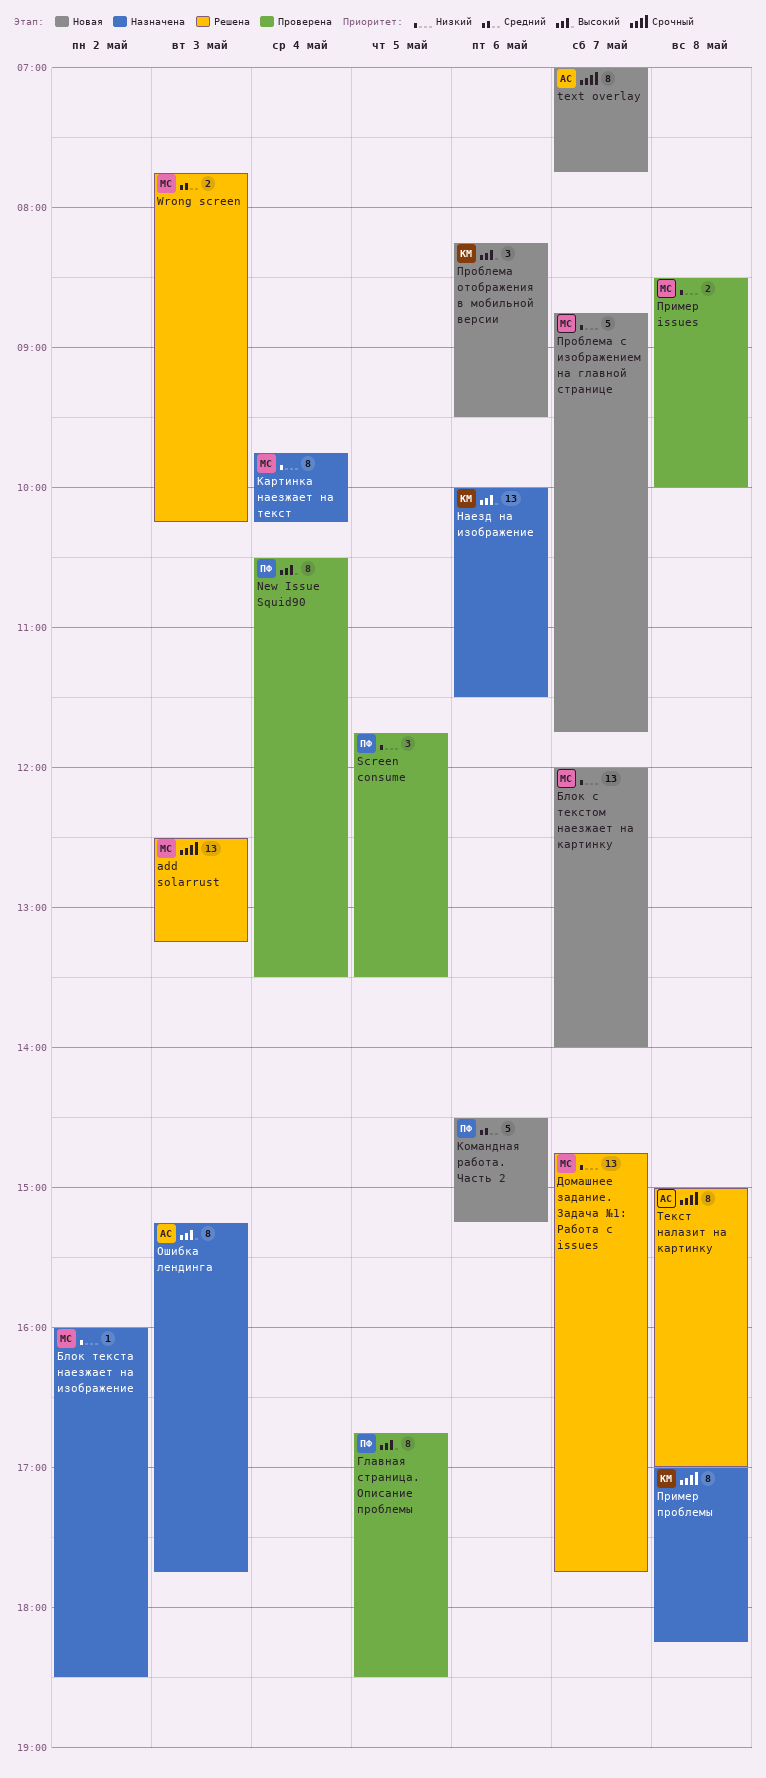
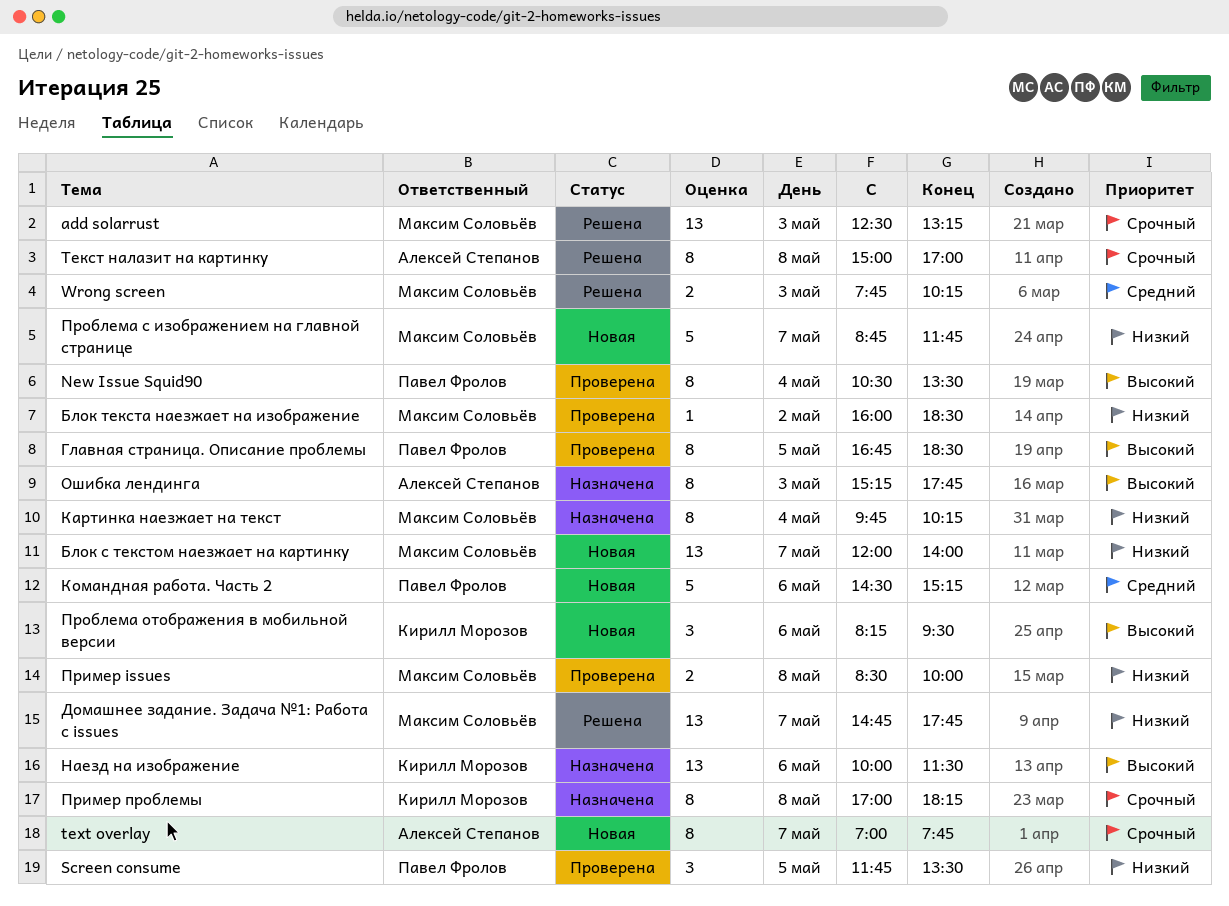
Блок текста наезжает на изображение, status: Назначена -> Проверена

